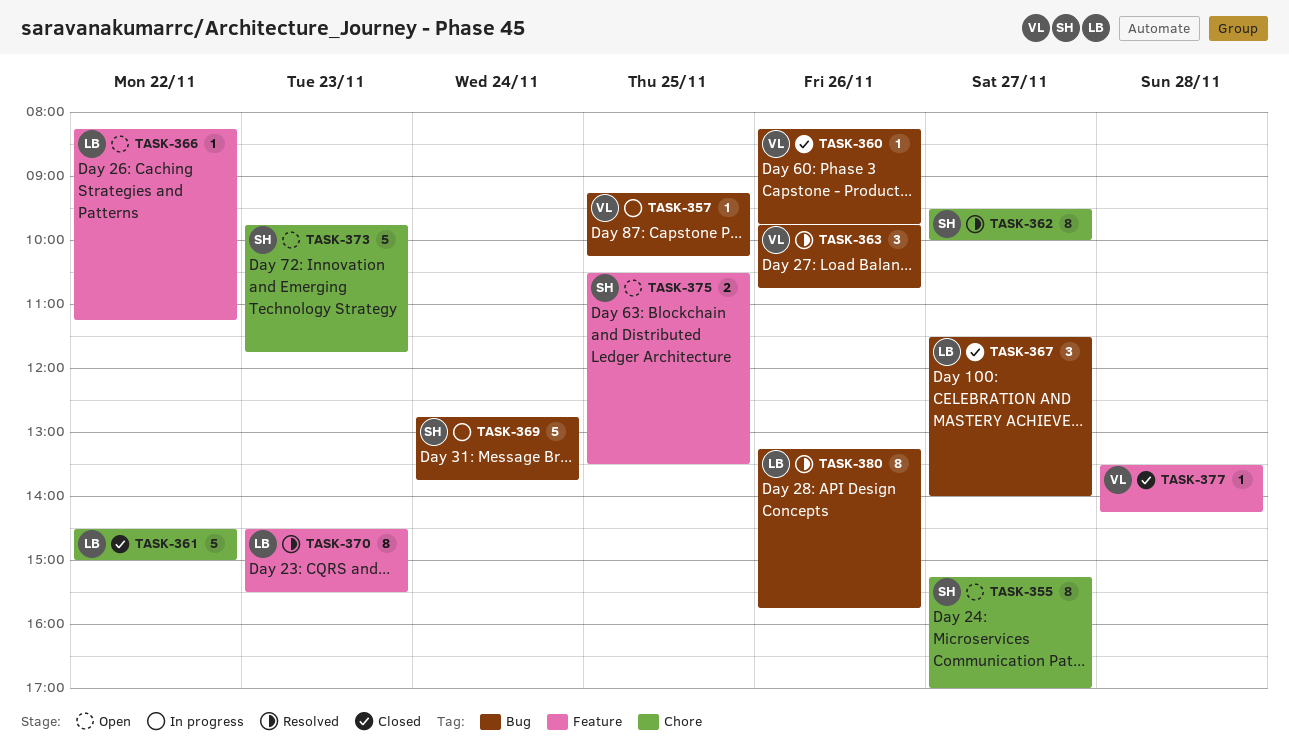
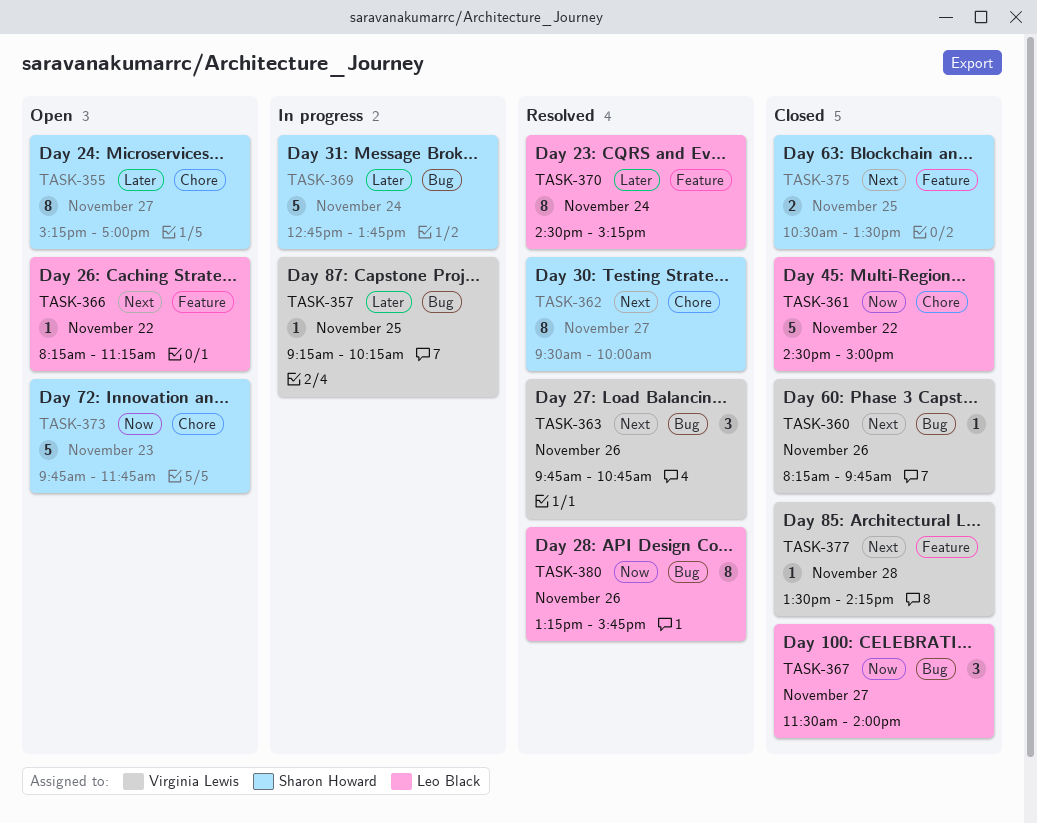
TASK-370, day: Nov 23 -> Nov 24
TASK-370, ends: 15:30 -> 15:15
TASK-375, status: Open -> Closed

